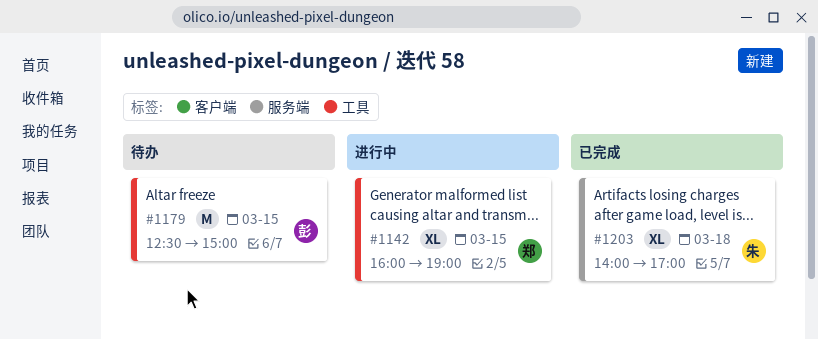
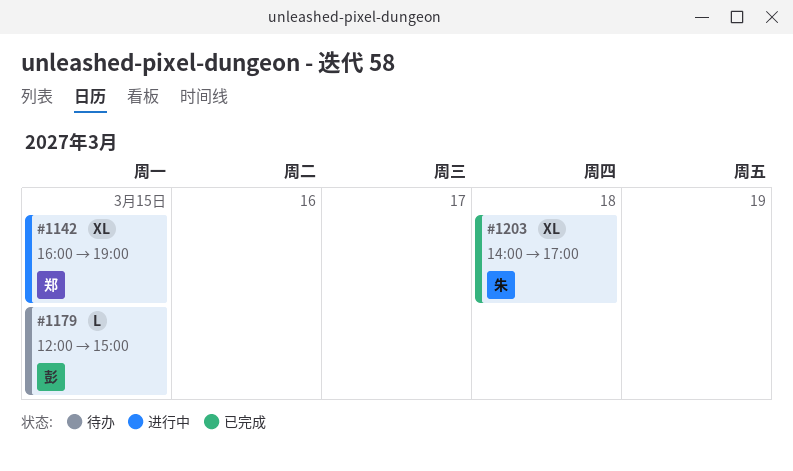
#1179, estimate: M -> L
#1179, begins: 12:30 -> 12:00

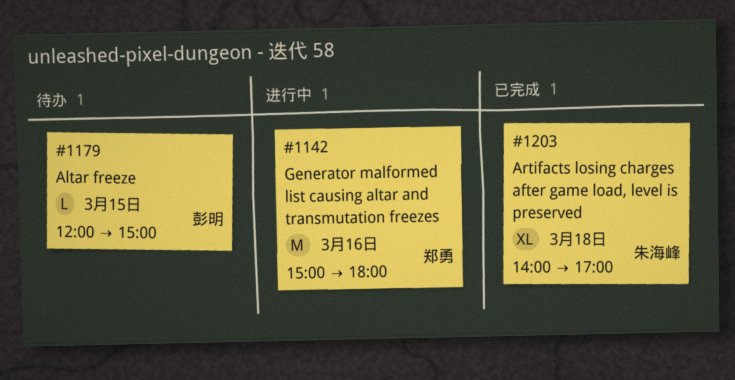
#1142, estimate: XL -> M
#1142, day: Mar 15 -> Mar 16
#1142, begins: 16:00 -> 15:00
#1142, ends: 19:00 -> 18:00

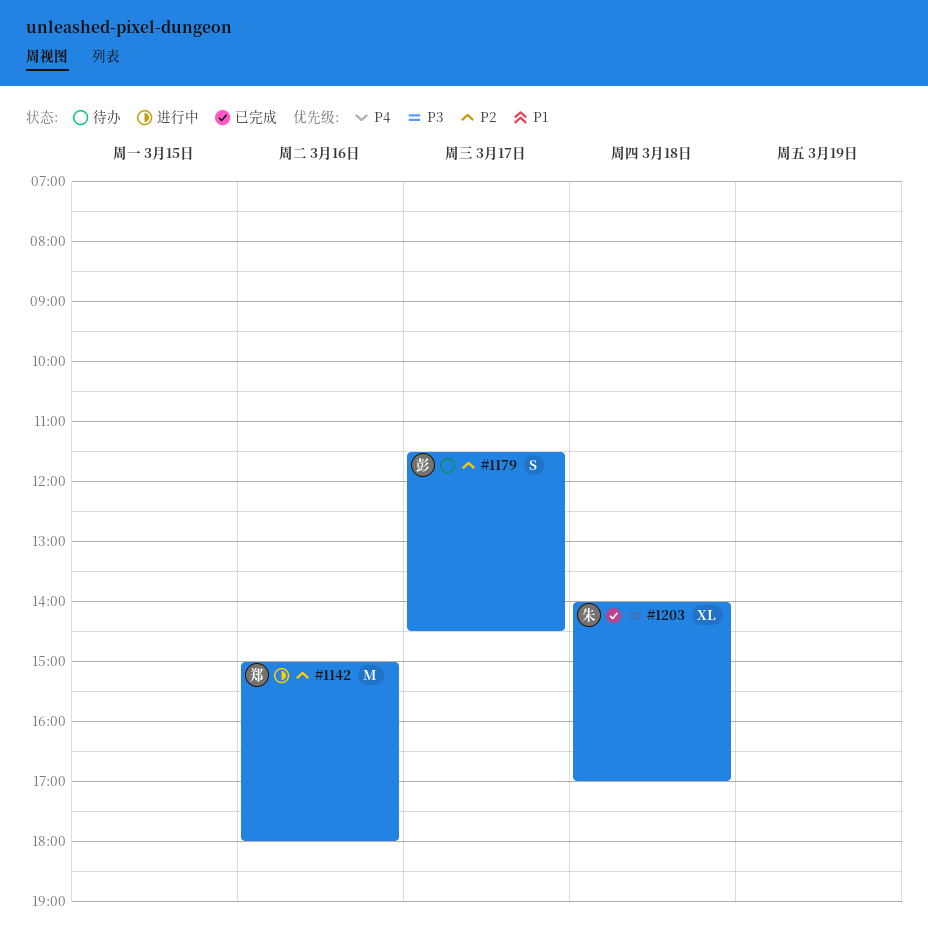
#1179, estimate: L -> S
#1179, day: Mar 15 -> Mar 17
#1179, begins: 12:00 -> 11:30
#1179, ends: 15:00 -> 14:30

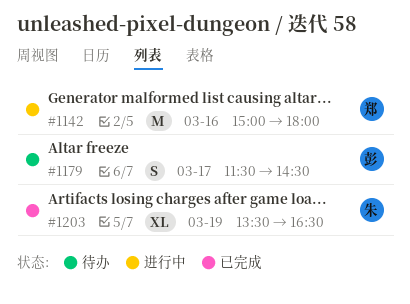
#1203, day: Mar 18 -> Mar 19
#1203, begins: 14:00 -> 13:30
#1203, ends: 17:00 -> 16:30

